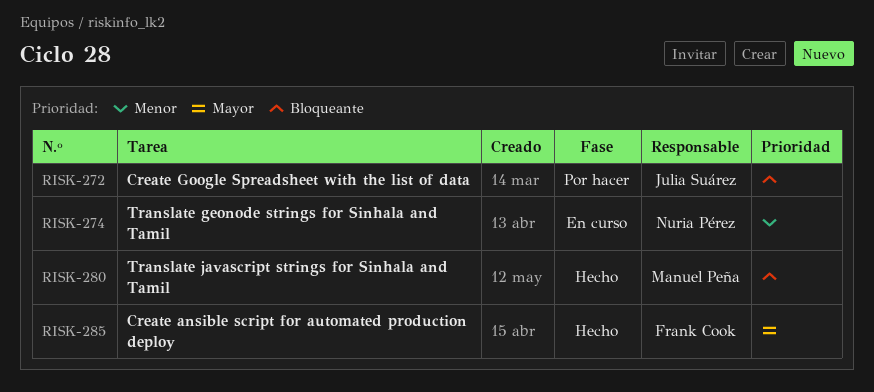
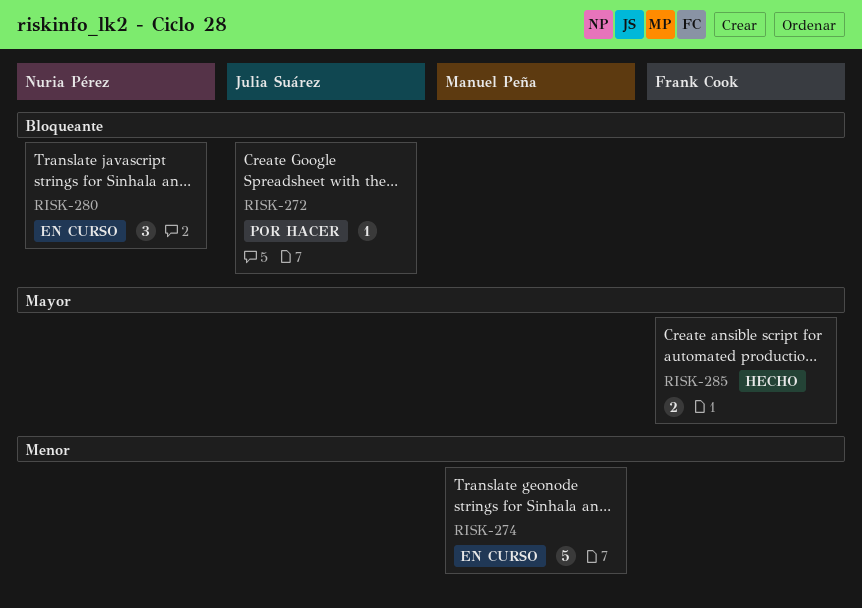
RISK-274, owner: Nuria Pérez -> Manuel Peña
RISK-280, status: Hecho -> En curso
RISK-280, owner: Manuel Peña -> Nuria Pérez

